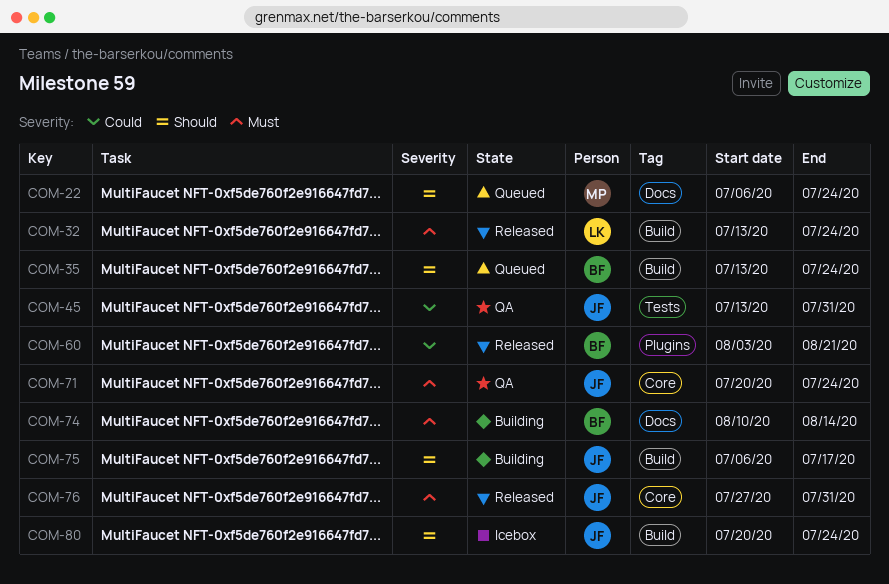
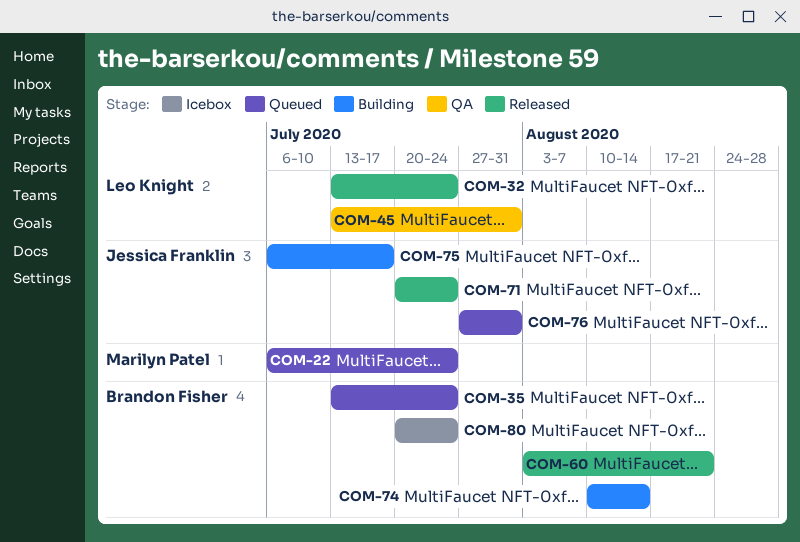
COM-45, owner: Jessica Franklin -> Leo Knight
COM-71, status: QA -> Released
COM-76, status: Released -> Queued
COM-80, owner: Jessica Franklin -> Brandon Fisher

